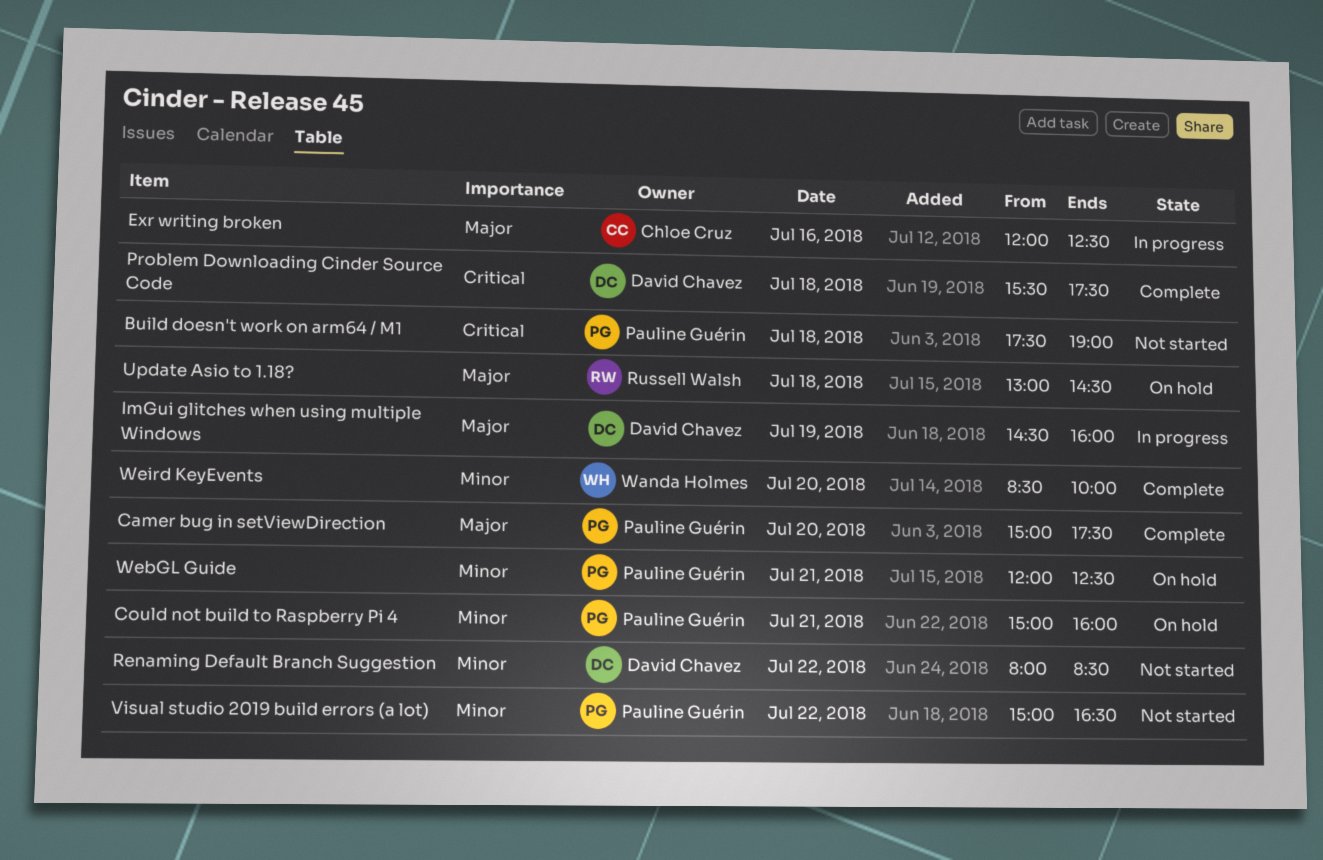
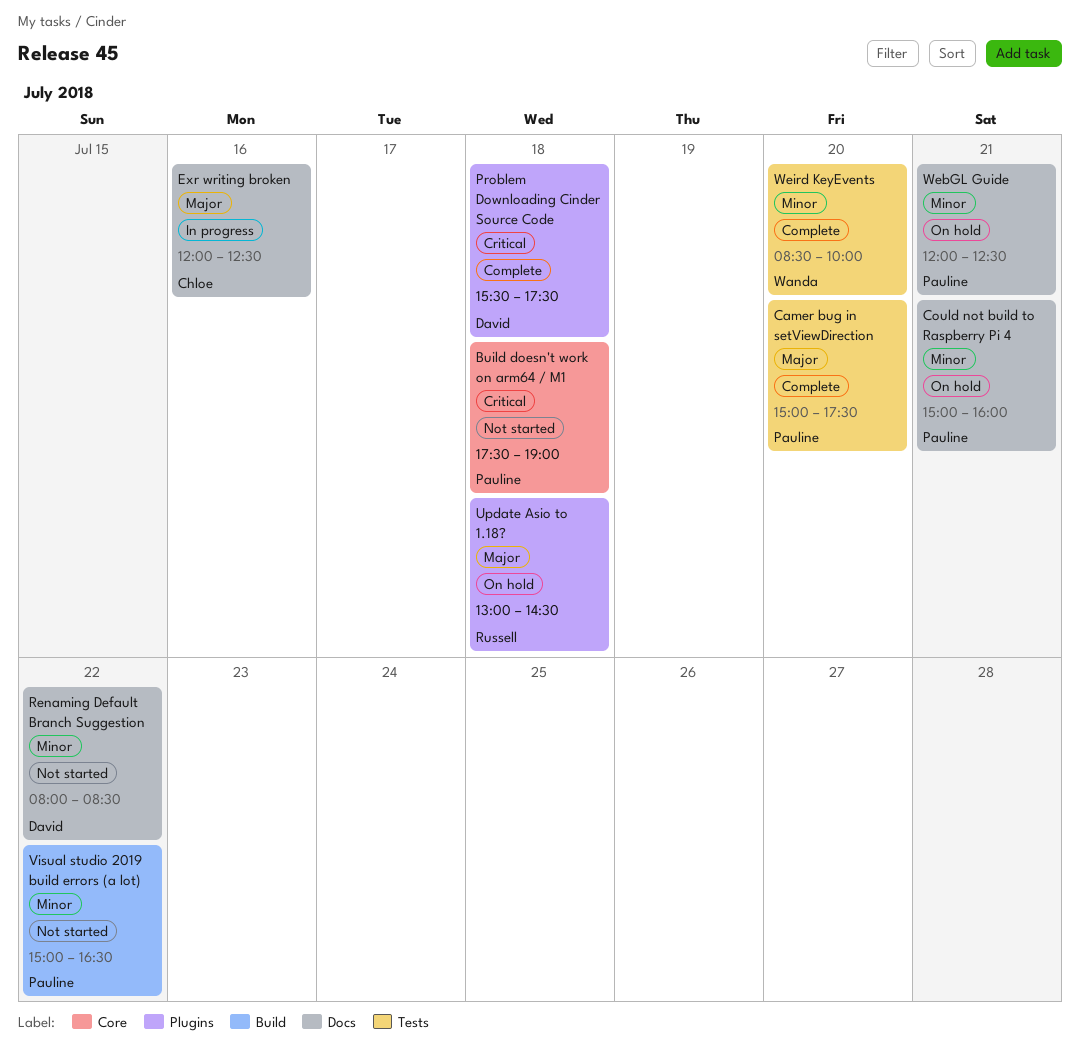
ImGui glitches when using multiple Windows: present -> none

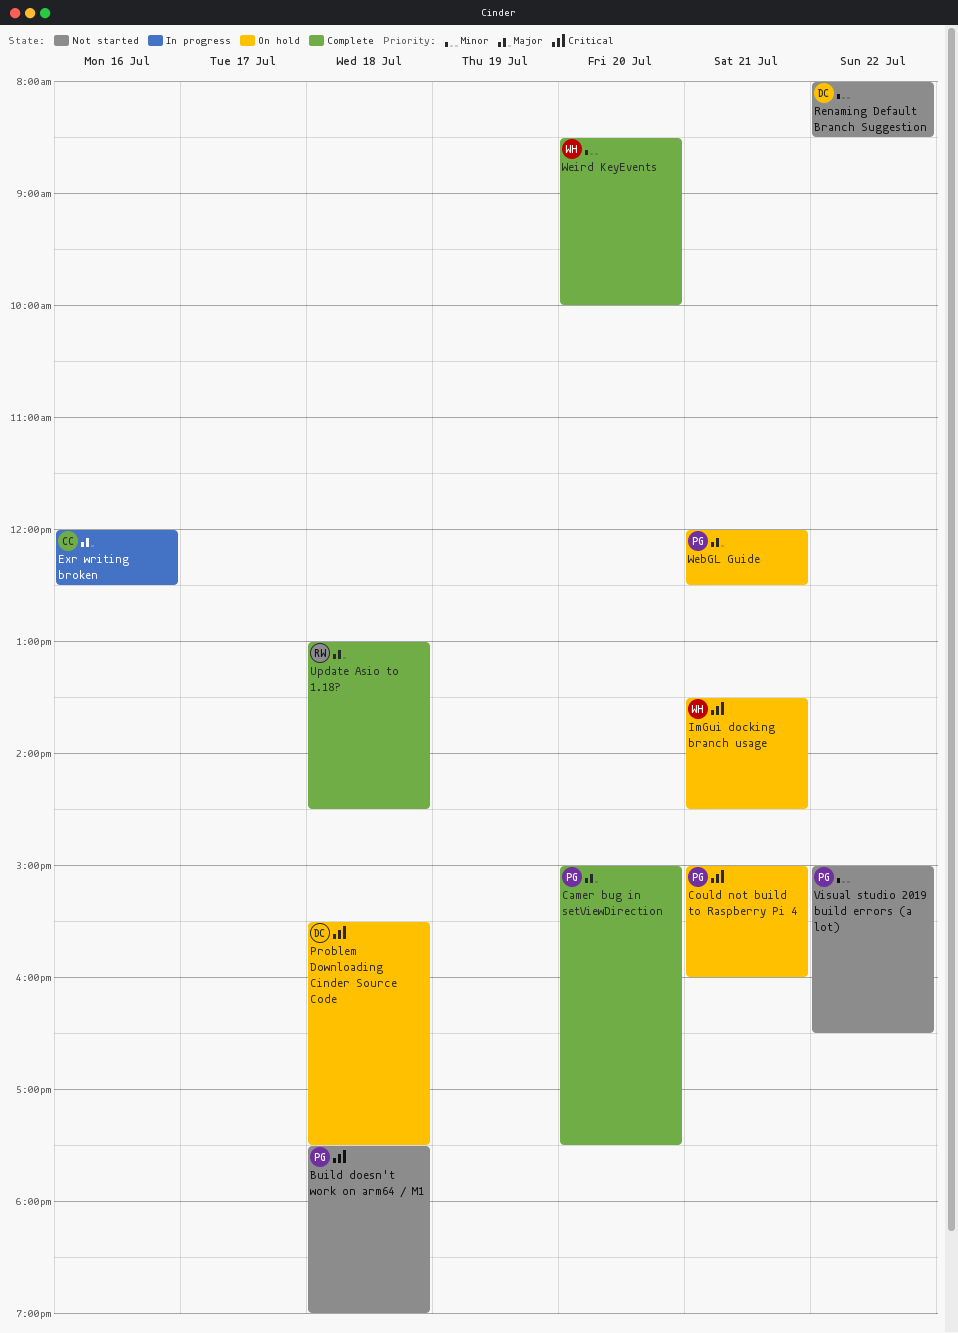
Could not build to Raspberry Pi 4, priority: Minor -> Critical
ImGui docking branch usage: none -> present
Problem Downloading Cinder Source Code, status: Complete -> On hold
Update Asio to 1.18?, status: On hold -> Complete
WebGL Guide, priority: Minor -> Major

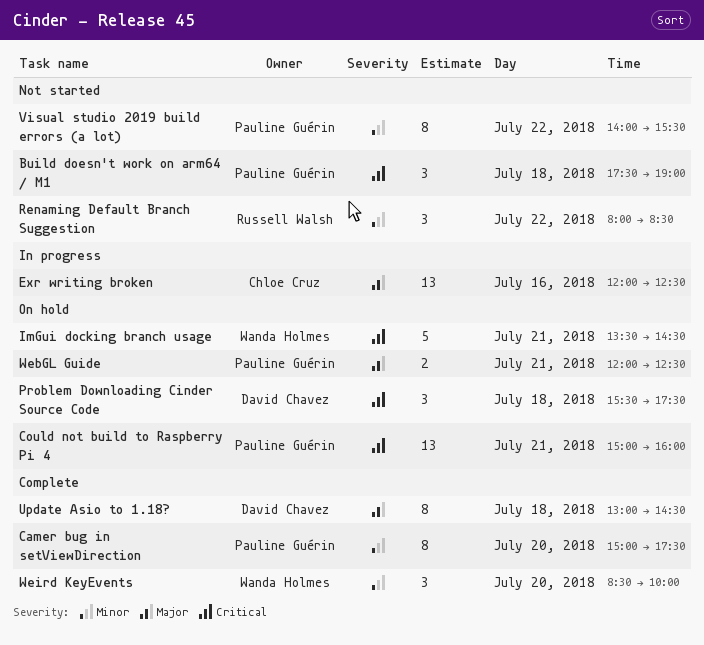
Camer bug in setViewDirection, priority: Major -> Minor
Renaming Default Branch Suggestion, owner: David Chavez -> Russell Walsh
Update Asio to 1.18?, owner: Russell Walsh -> David Chavez
Visual studio 2019 build errors (a lot), begins: 15:00 -> 14:00
Visual studio 2019 build errors (a lot), ends: 16:30 -> 15:30

